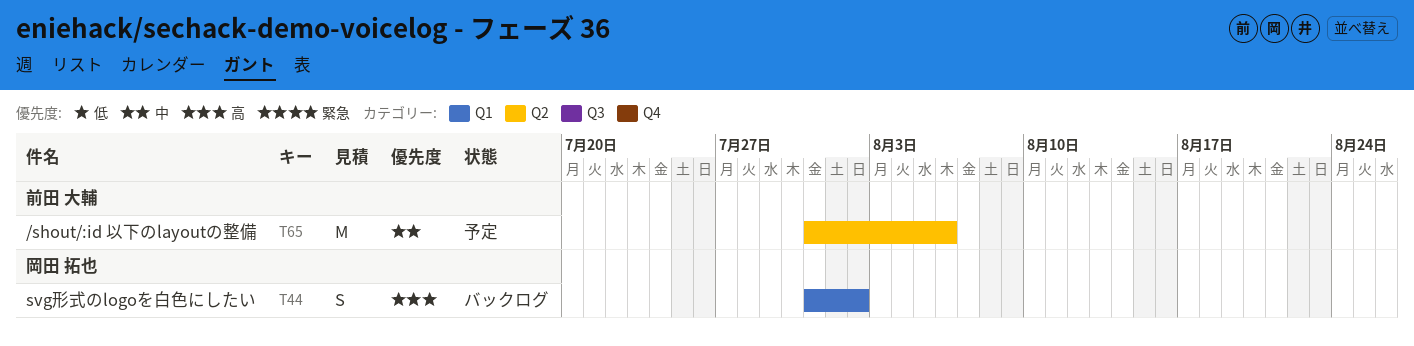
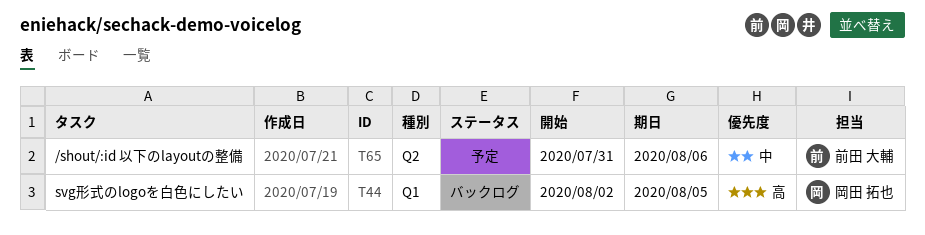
T44, start: Jul 31 -> Aug 2
T44, due: Aug 2 -> Aug 5

